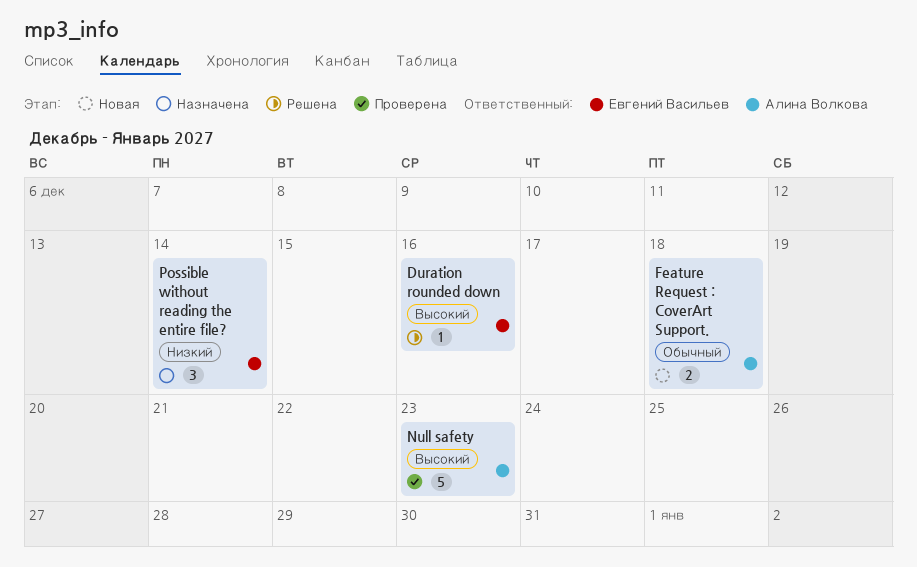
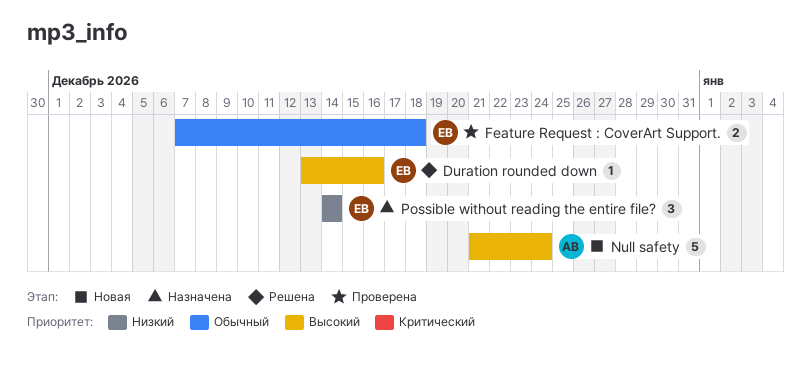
Feature Request : CoverArt Support., status: Новая -> Проверена
Feature Request : CoverArt Support., owner: Алина Волкова -> Евгений Васильев
Null safety, status: Проверена -> Новая
Null safety, due: Dec 23 -> Dec 24

